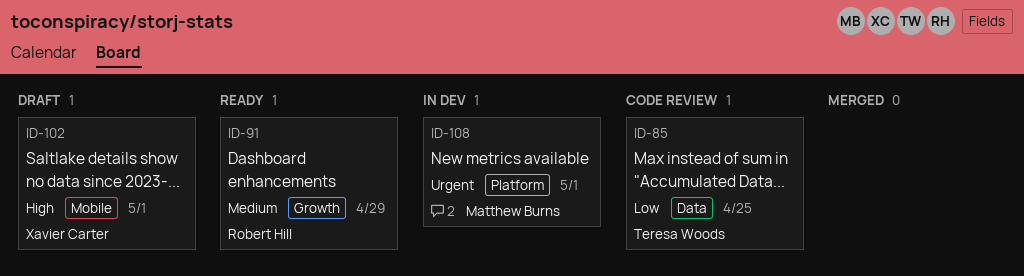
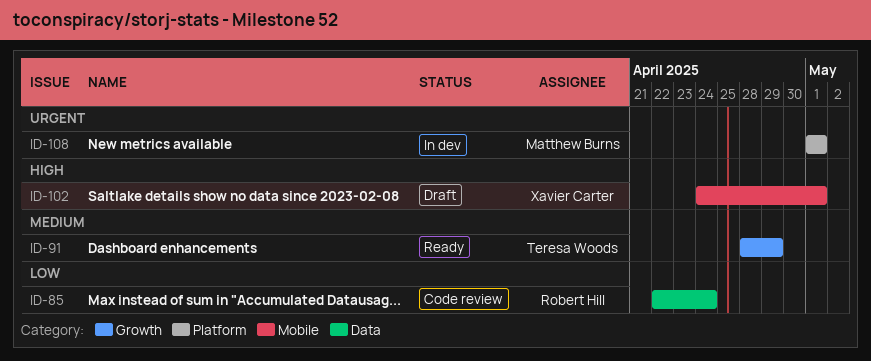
ID-85, owner: Teresa Woods -> Robert Hill
ID-85, due: Apr 25 -> Apr 24
ID-91, owner: Robert Hill -> Teresa Woods

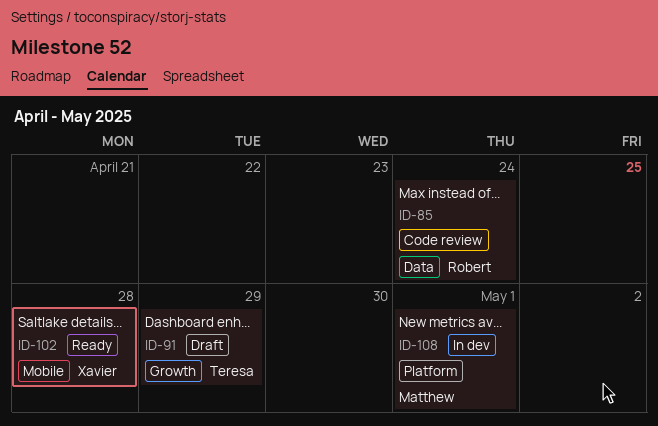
ID-91, status: Ready -> Draft
ID-102, status: Draft -> Ready
ID-102, due: May 1 -> Apr 28

